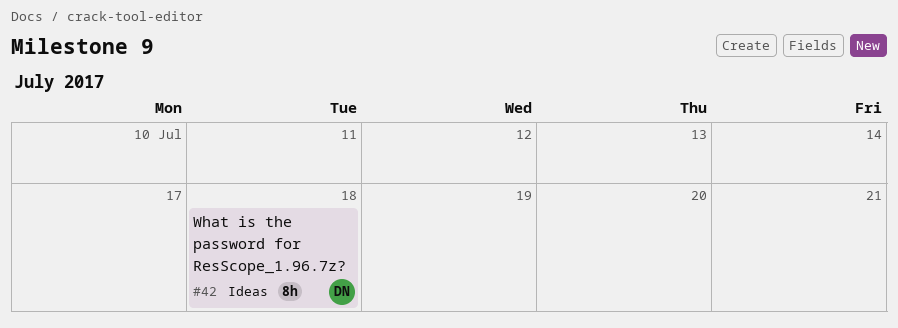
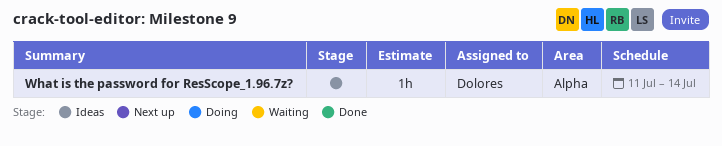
What is the password for ResScope_1.96.7z?, estimate: 8h -> 1h
What is the password for ResScope_1.96.7z?, due: Jul 18 -> Jul 14

